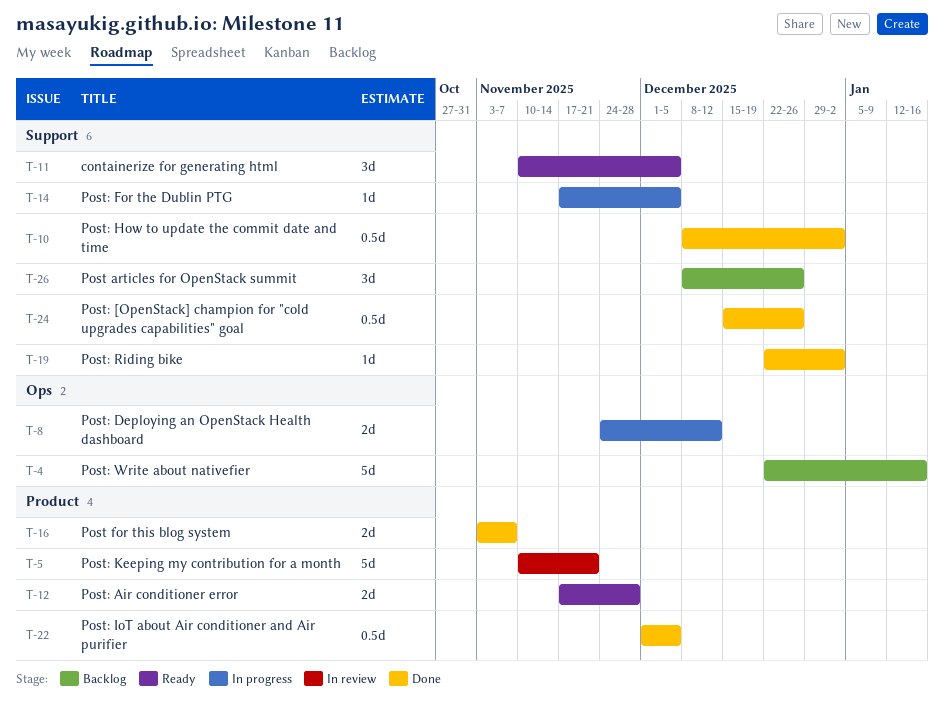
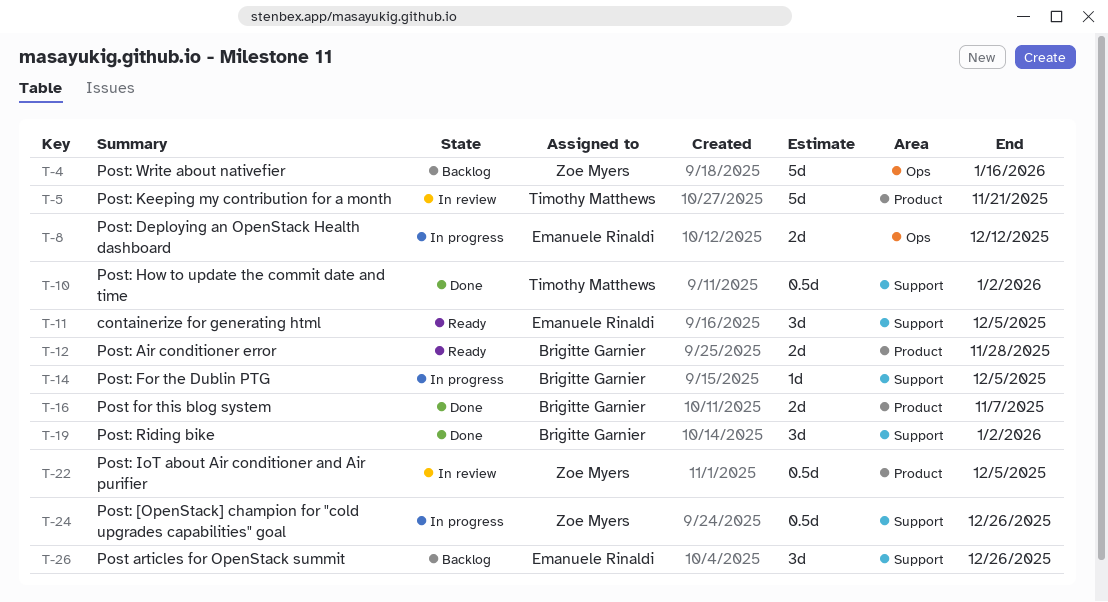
T-19, estimate: 1d -> 3d
T-22, status: Done -> In review
T-24, status: Done -> In progress

